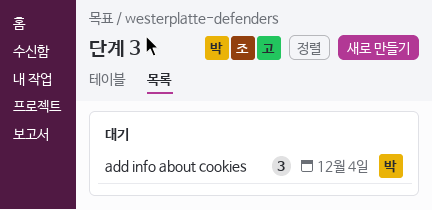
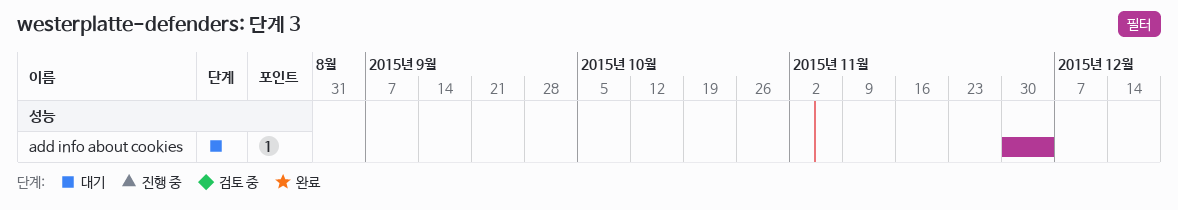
add info about cookies, estimate: 3 -> 1

